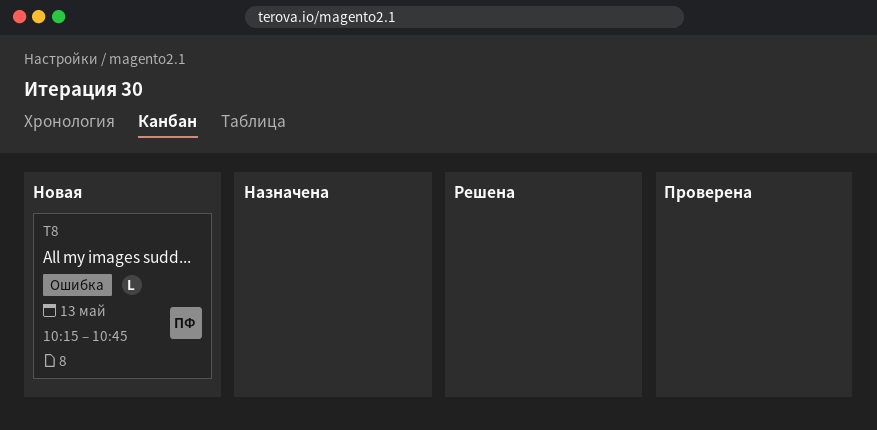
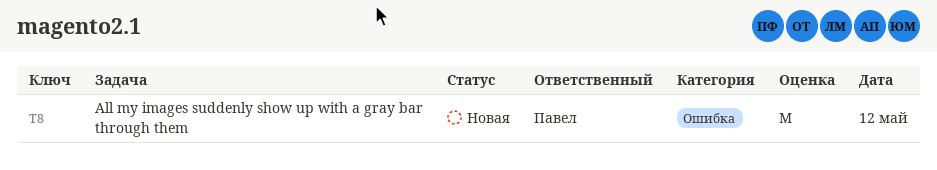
T8, estimate: L -> M
T8, day: May 13 -> May 12

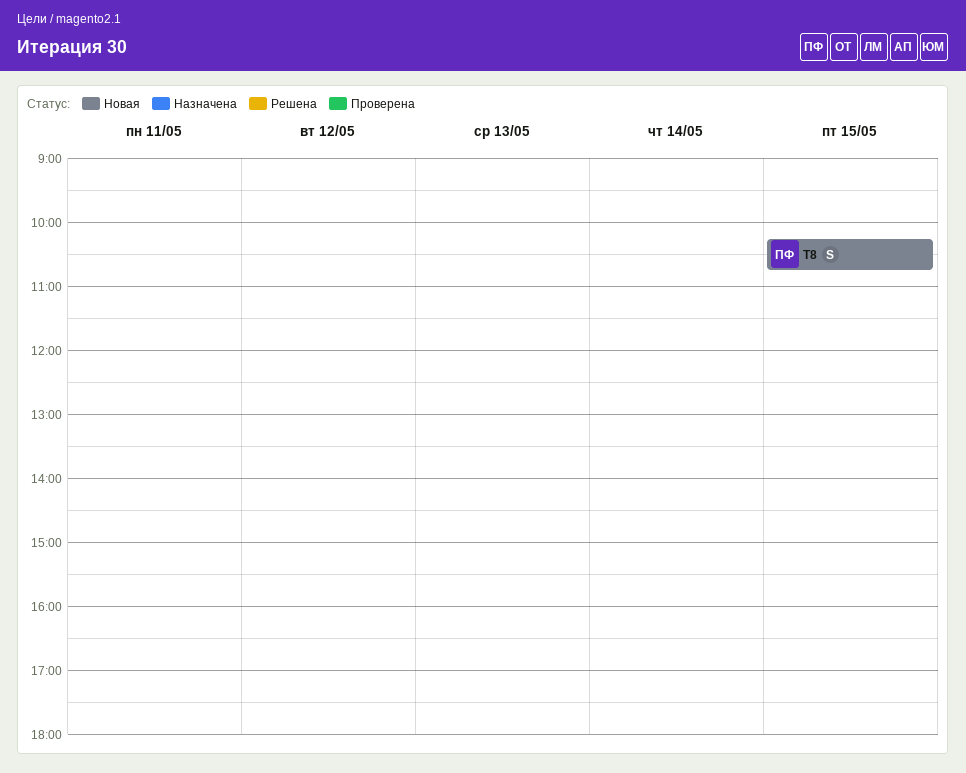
T8, estimate: M -> S
T8, day: May 12 -> May 15

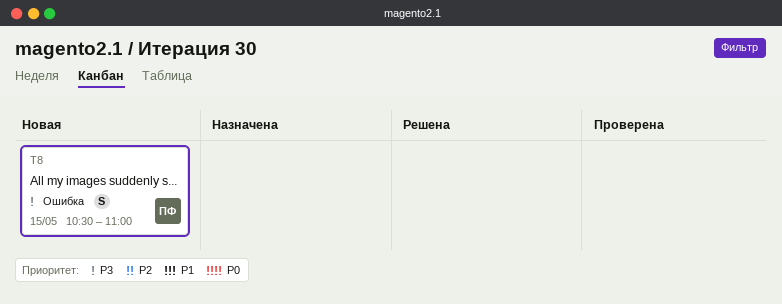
T8, begins: 10:15 -> 10:30
T8, ends: 10:45 -> 11:00

